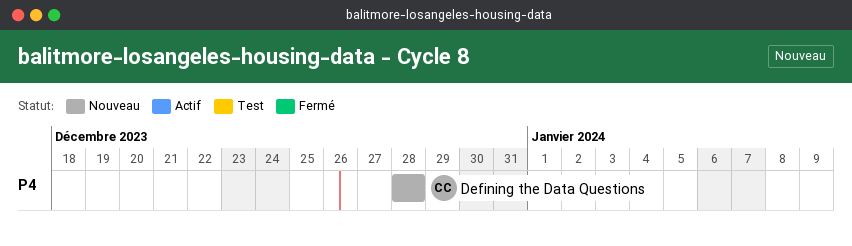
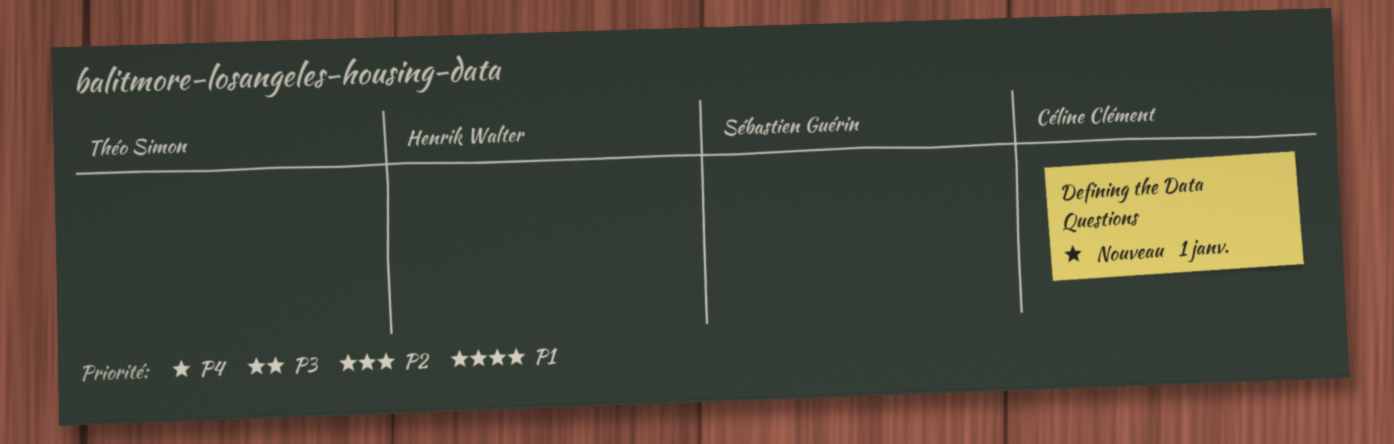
Defining the Data Questions, due: Dec 28 -> Jan 1

